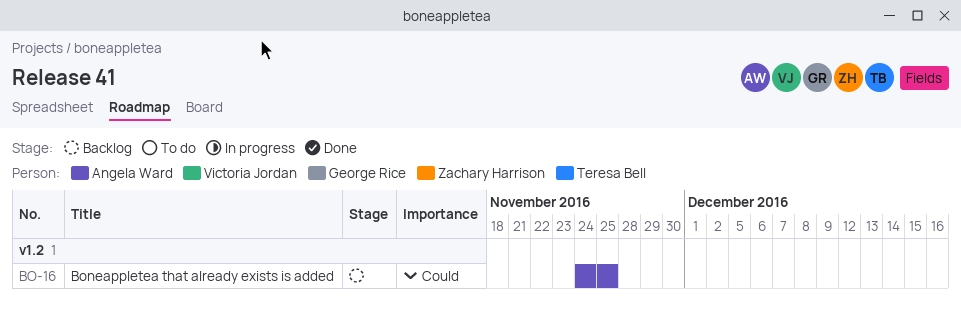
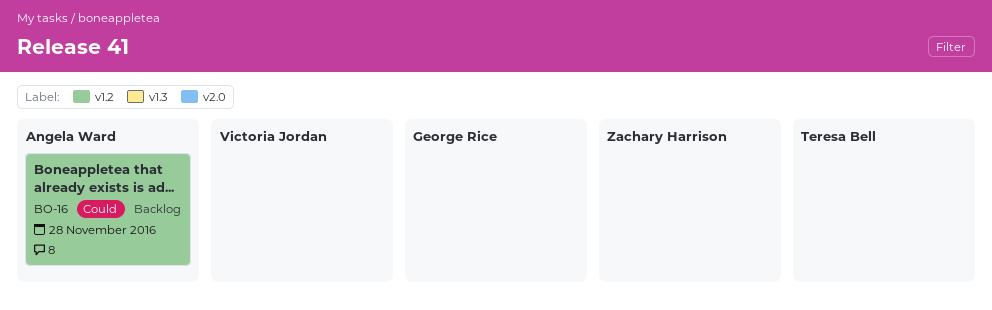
BO-16, due: Nov 25 -> Nov 28

